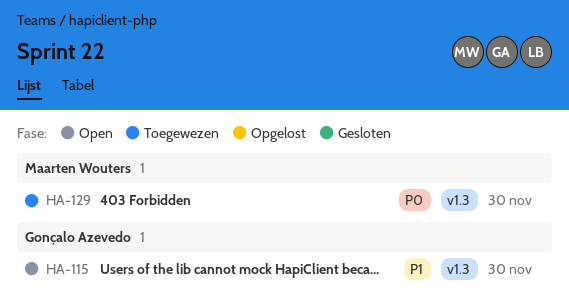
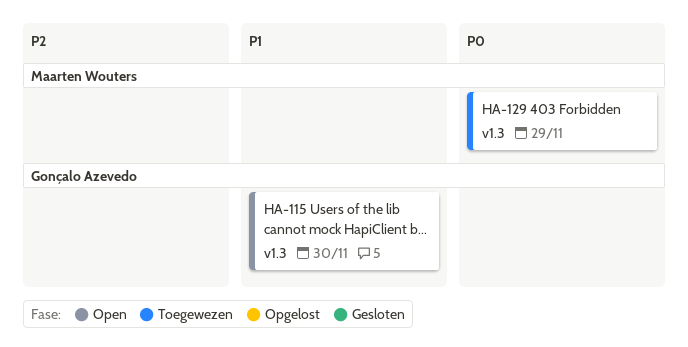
HA-129, due: Nov 30 -> Nov 29

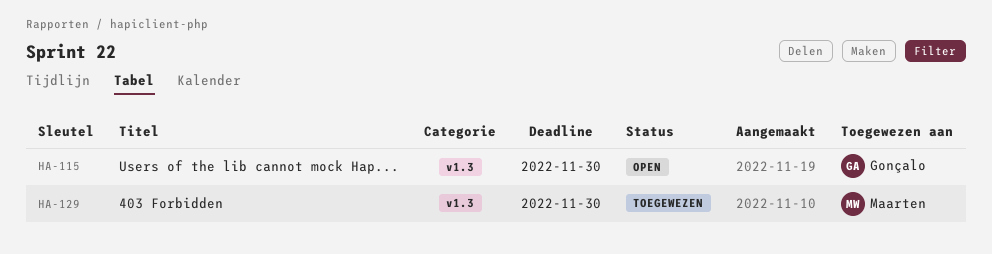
HA-129, due: Nov 29 -> Nov 30

